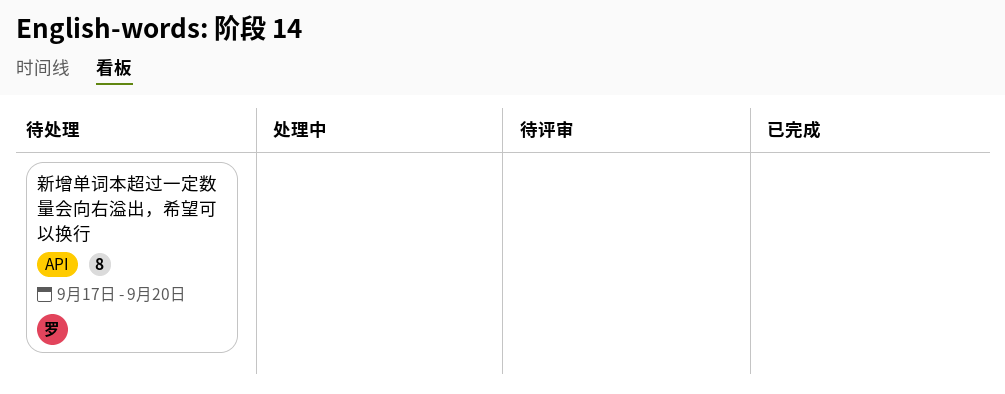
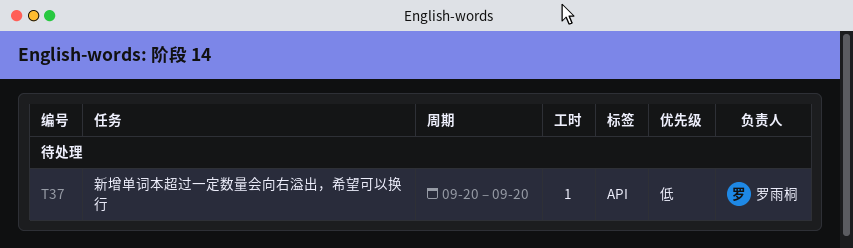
新增单词本超过一定数量会向右溢出，希望可以换行, estimate: 8 -> 1
新增单词本超过一定数量会向右溢出，希望可以换行, start: Sep 17 -> Sep 20

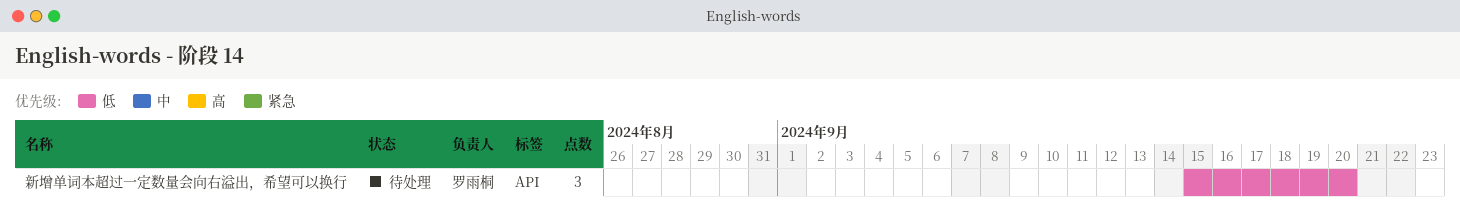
新增单词本超过一定数量会向右溢出，希望可以换行, estimate: 1 -> 3
新增单词本超过一定数量会向右溢出，希望可以换行, start: Sep 20 -> Sep 15

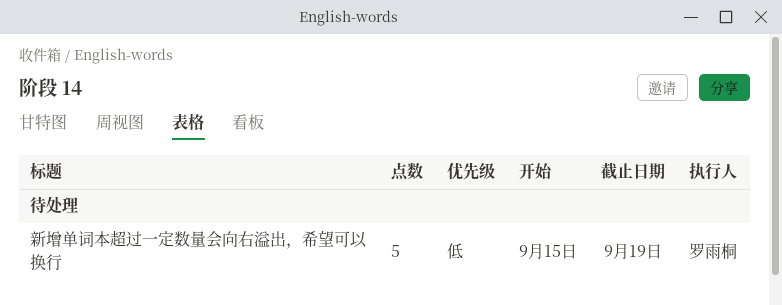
新增单词本超过一定数量会向右溢出，希望可以换行, estimate: 3 -> 5
新增单词本超过一定数量会向右溢出，希望可以换行, due: Sep 20 -> Sep 19

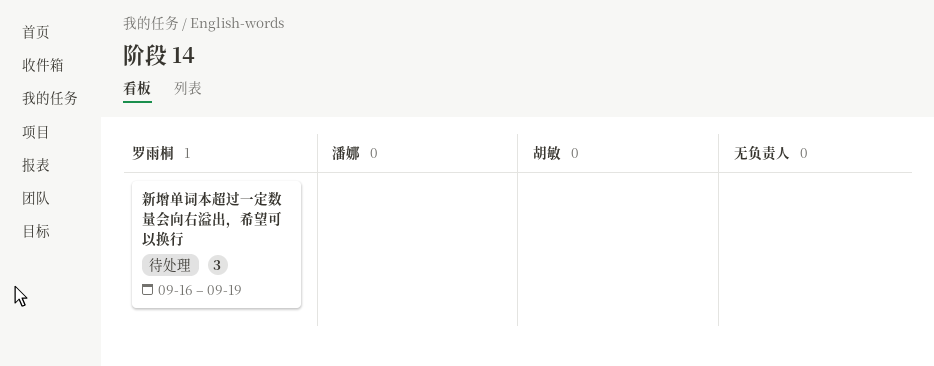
新增单词本超过一定数量会向右溢出，希望可以换行, estimate: 5 -> 3
新增单词本超过一定数量会向右溢出，希望可以换行, start: Sep 15 -> Sep 16

